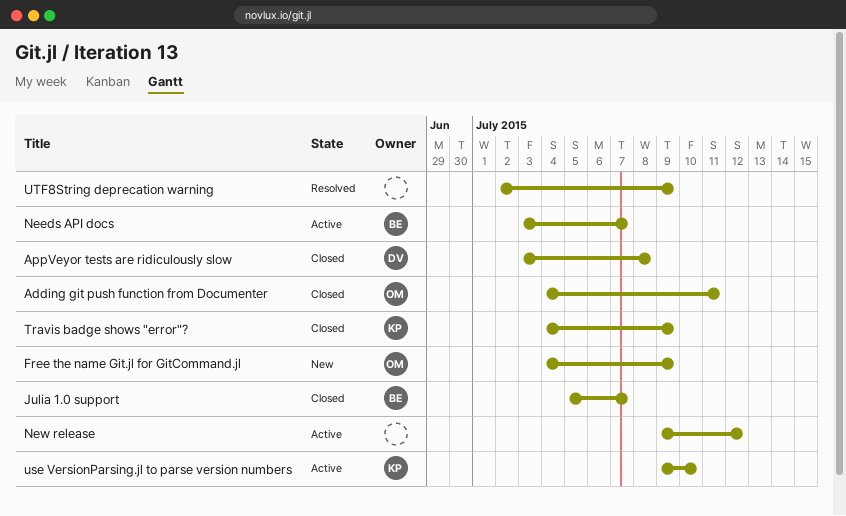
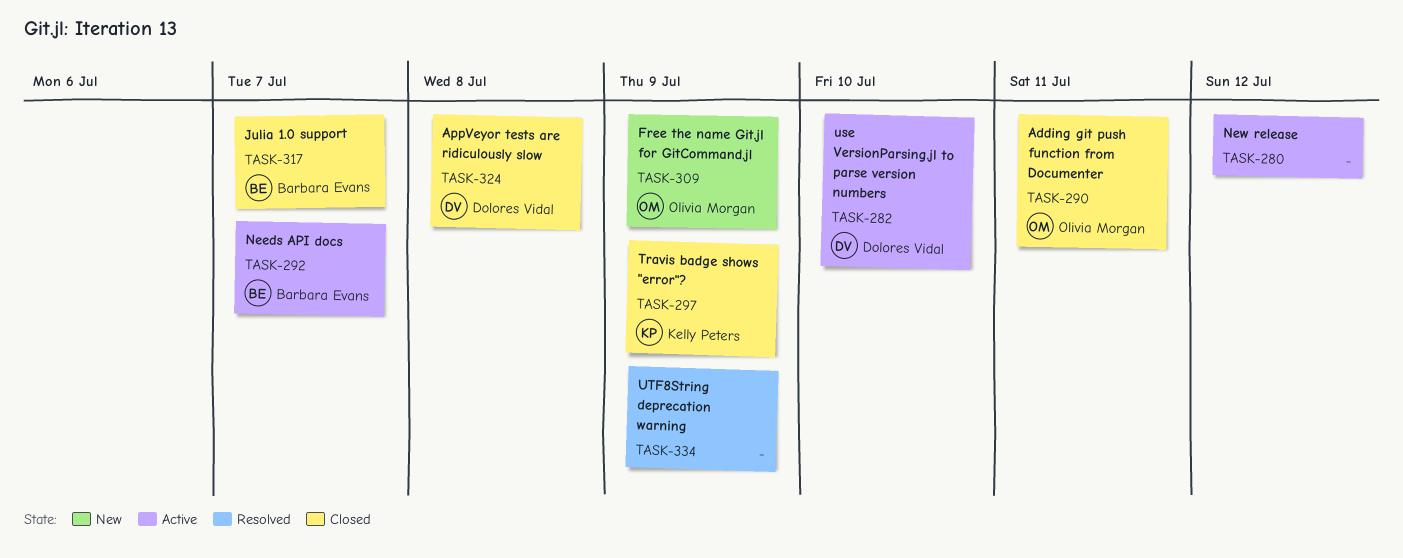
use VersionParsing.jl to parse version numbers, owner: Kelly Peters -> Dolores Vidal

